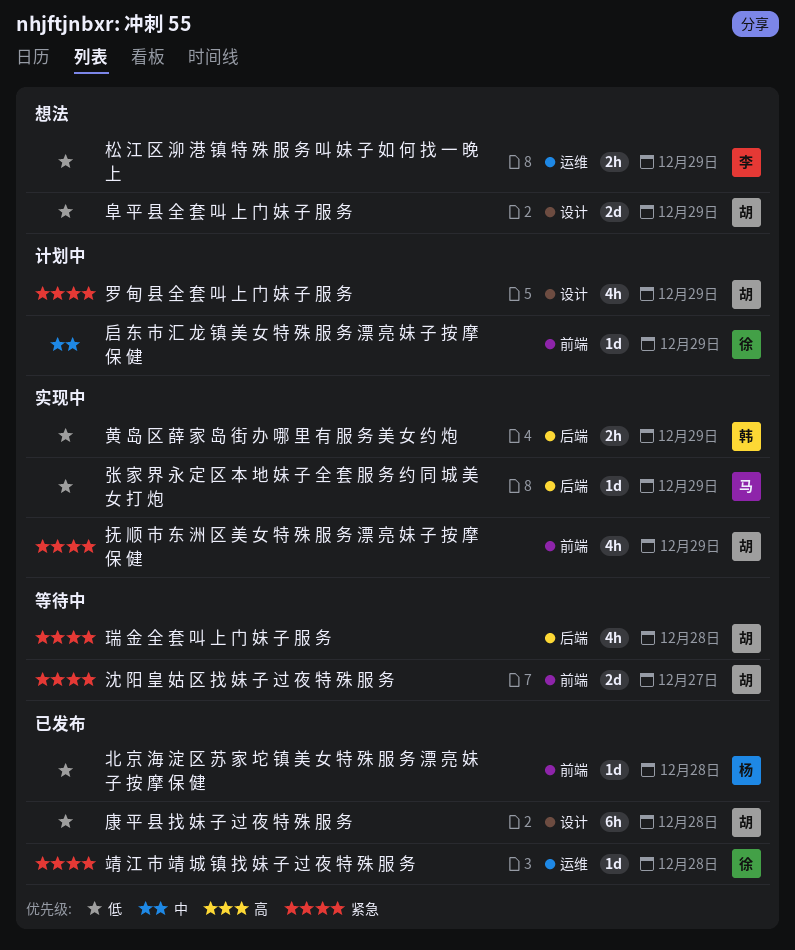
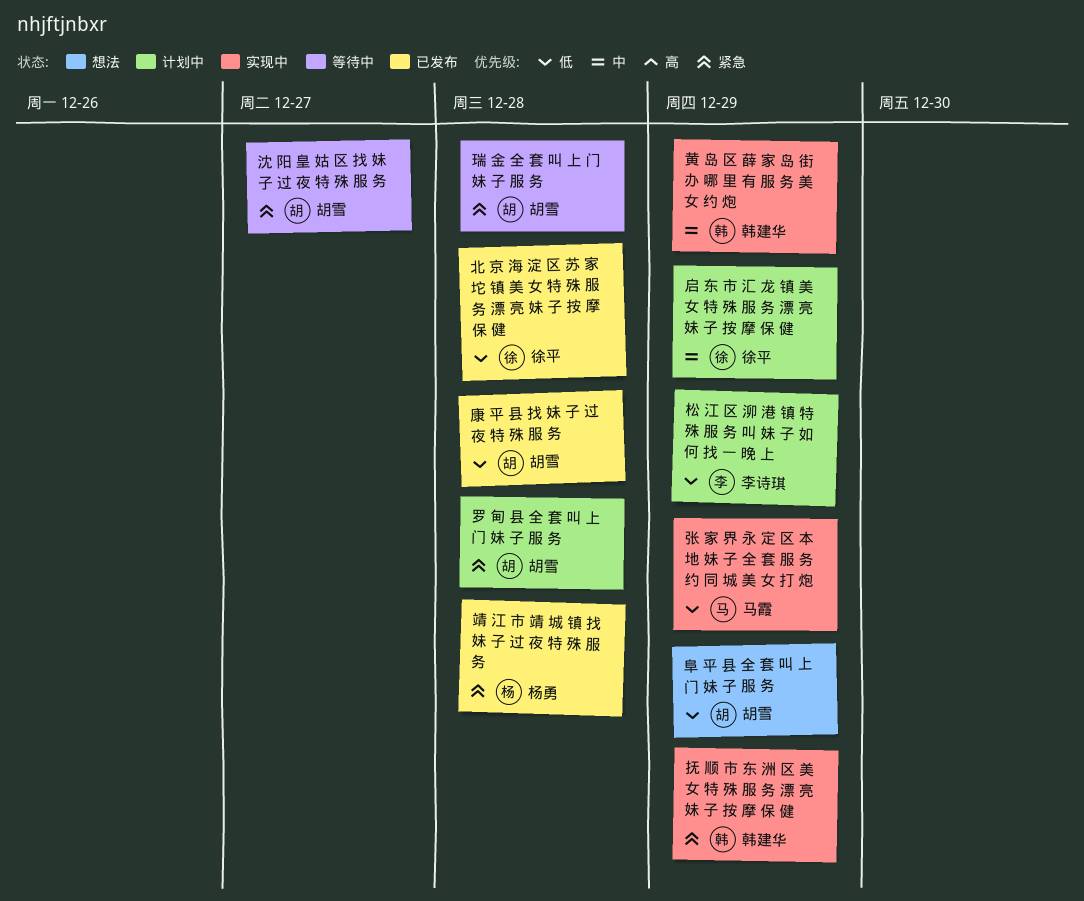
北 京 海 淀 区 苏 家 坨 镇 美 女 特 殊 服 务 漂 亮 妹 子 按 摩 保 健, owner: 杨勇 -> 徐平
抚 顺 市 东 洲 区 美 女 特 殊 服 务 漂 亮 妹 子 按 摩 保 健, owner: 胡雪 -> 韩建华
松 江 区 泖 港 镇 特 殊 服 务 叫 妹 子 如 何 找 一 晚 上, status: 想法 -> 计划中
罗 甸 县 全 套 叫 上 门 妹 子 服 务, due: Dec 29 -> Dec 28
靖 江 市 靖 城 镇 找 妹 子 过 夜 特 殊 服 务, owner: 徐平 -> 杨勇
黄 岛 区 薛 家 岛 街 办 哪 里 有 服 务 美 女 约 炮, priority: 低 -> 中

